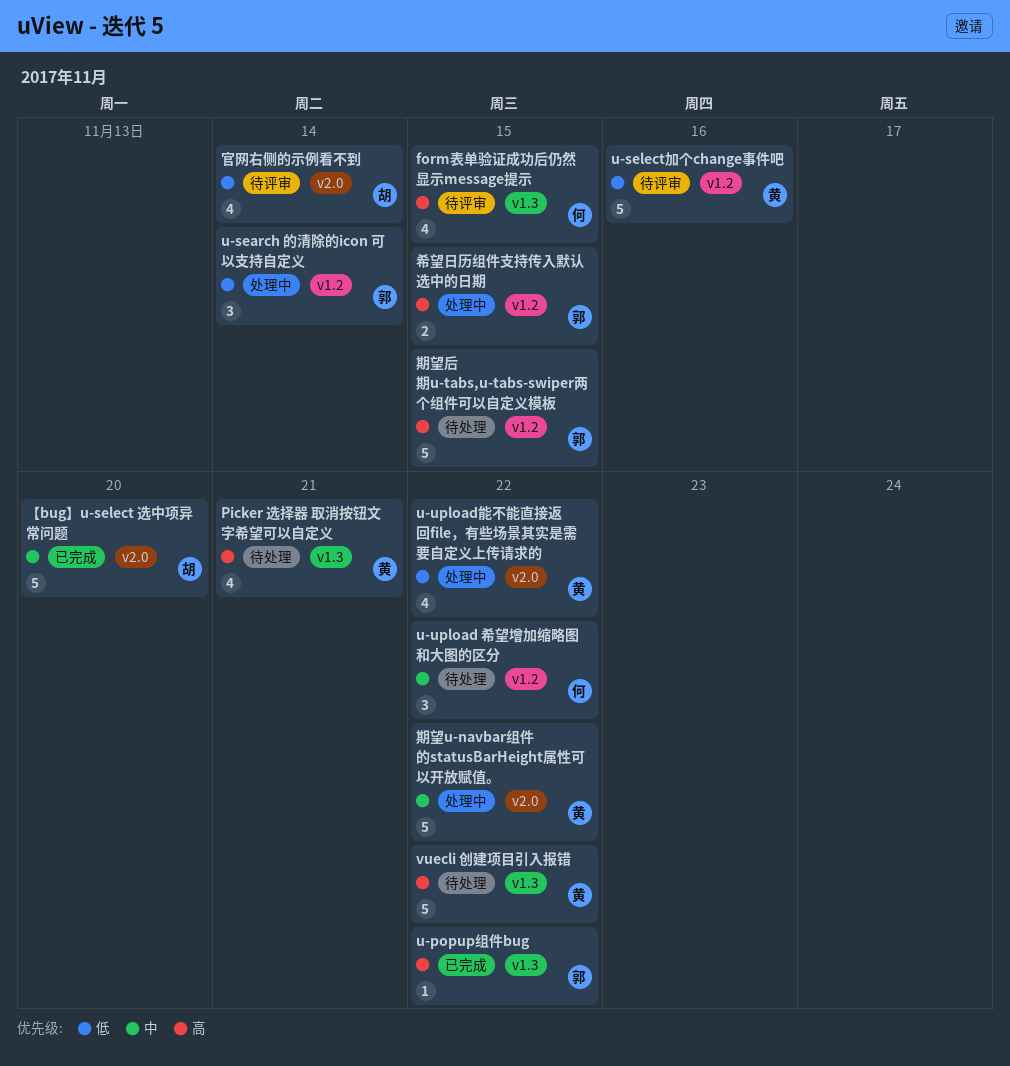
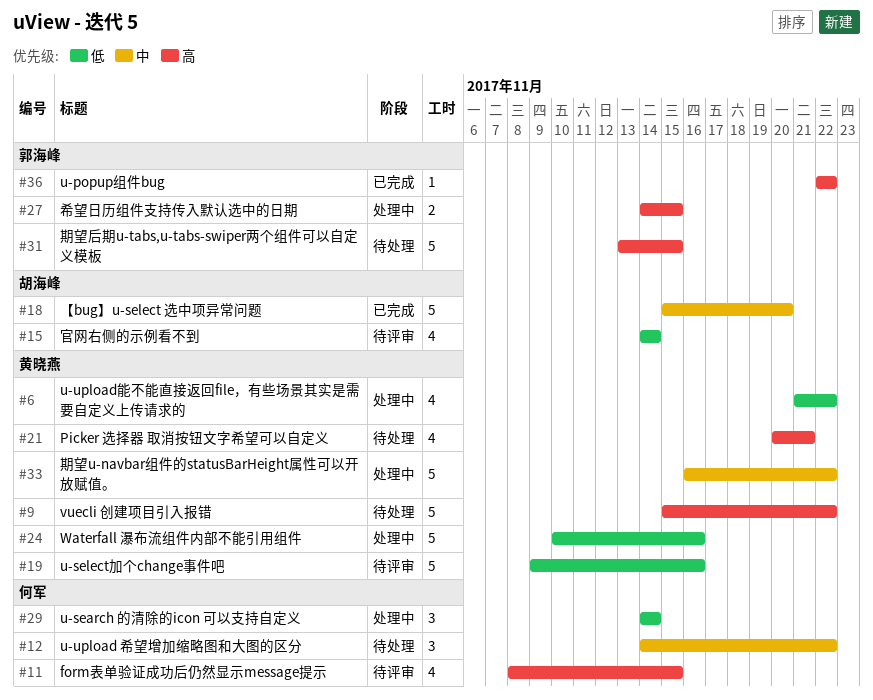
u-search 的清除的icon 可以支持自定义, owner: 郭海峰 -> 何军
Waterfall 瀑布流组件内部不能引用组件: none -> present

